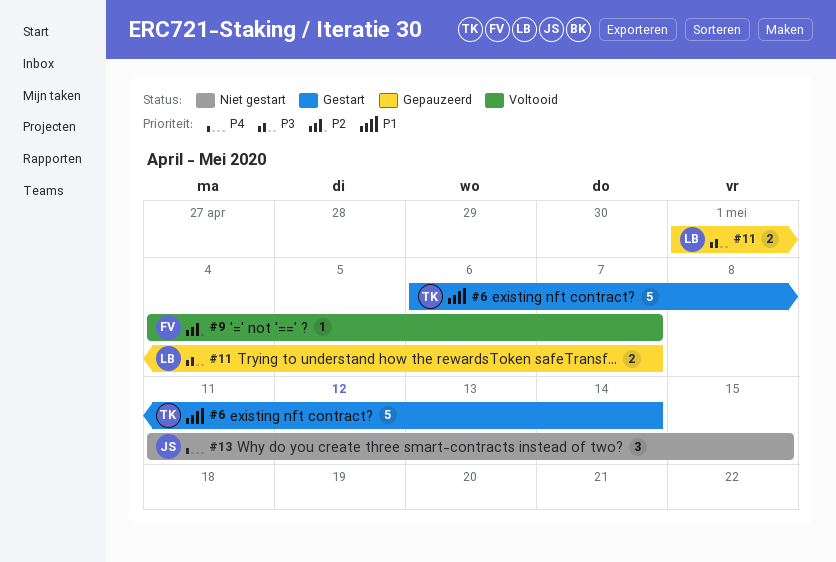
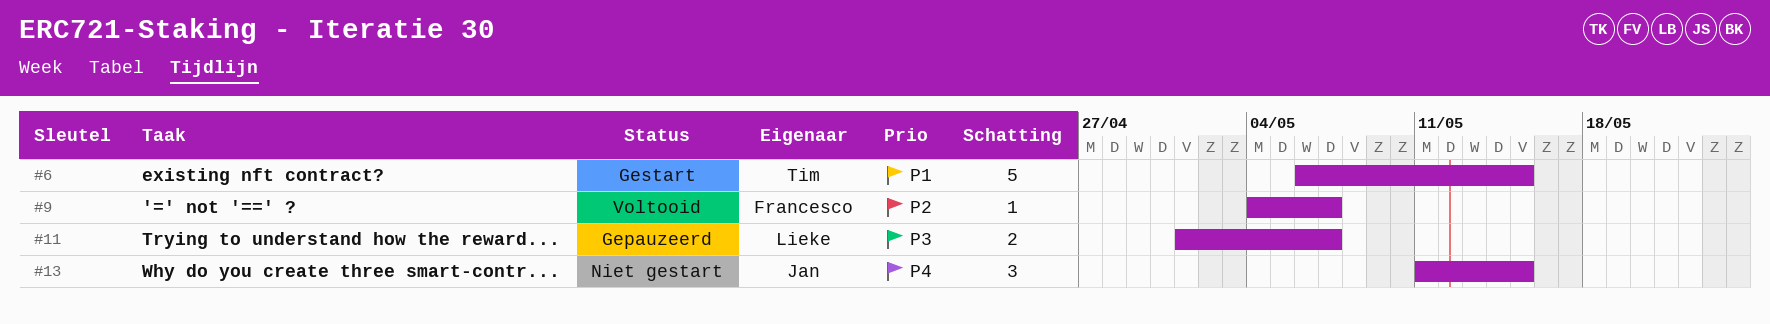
#6, due: May 14 -> May 15

